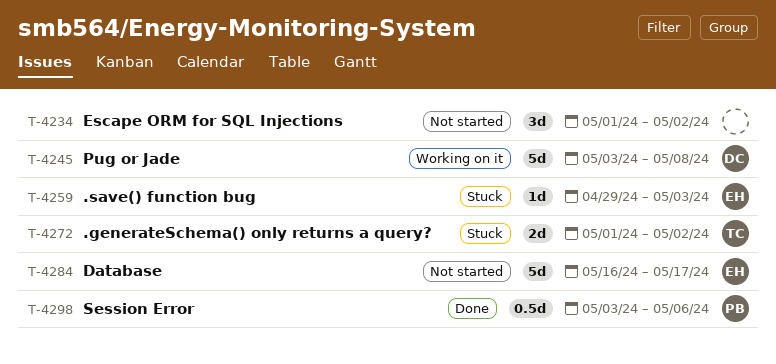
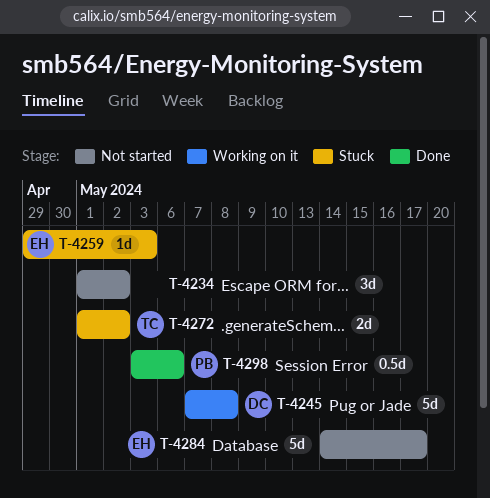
T-4245, start: May 3 -> May 7
T-4284, start: May 16 -> May 14

